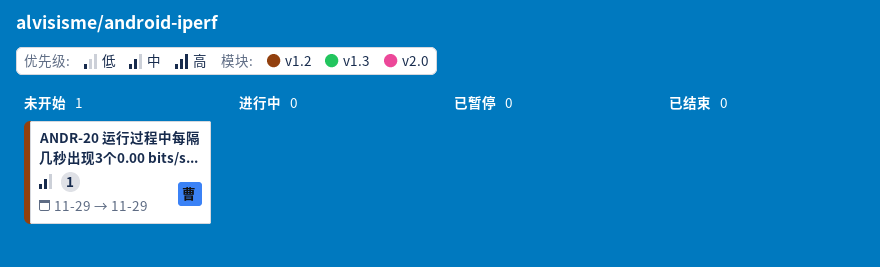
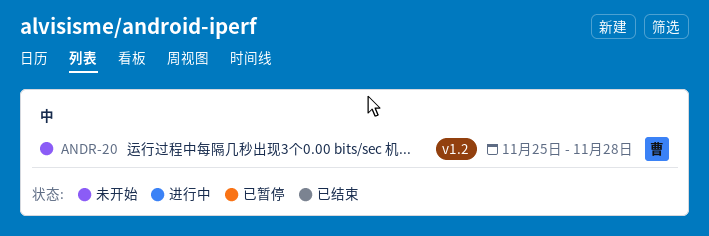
ANDR-20, start: Nov 29 -> Nov 25
ANDR-20, due: Nov 29 -> Nov 28

